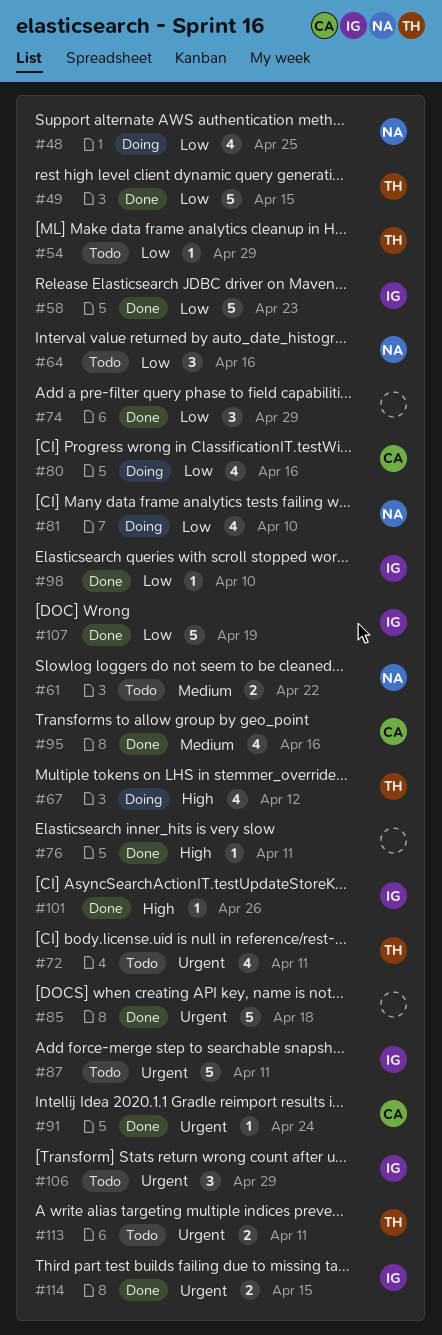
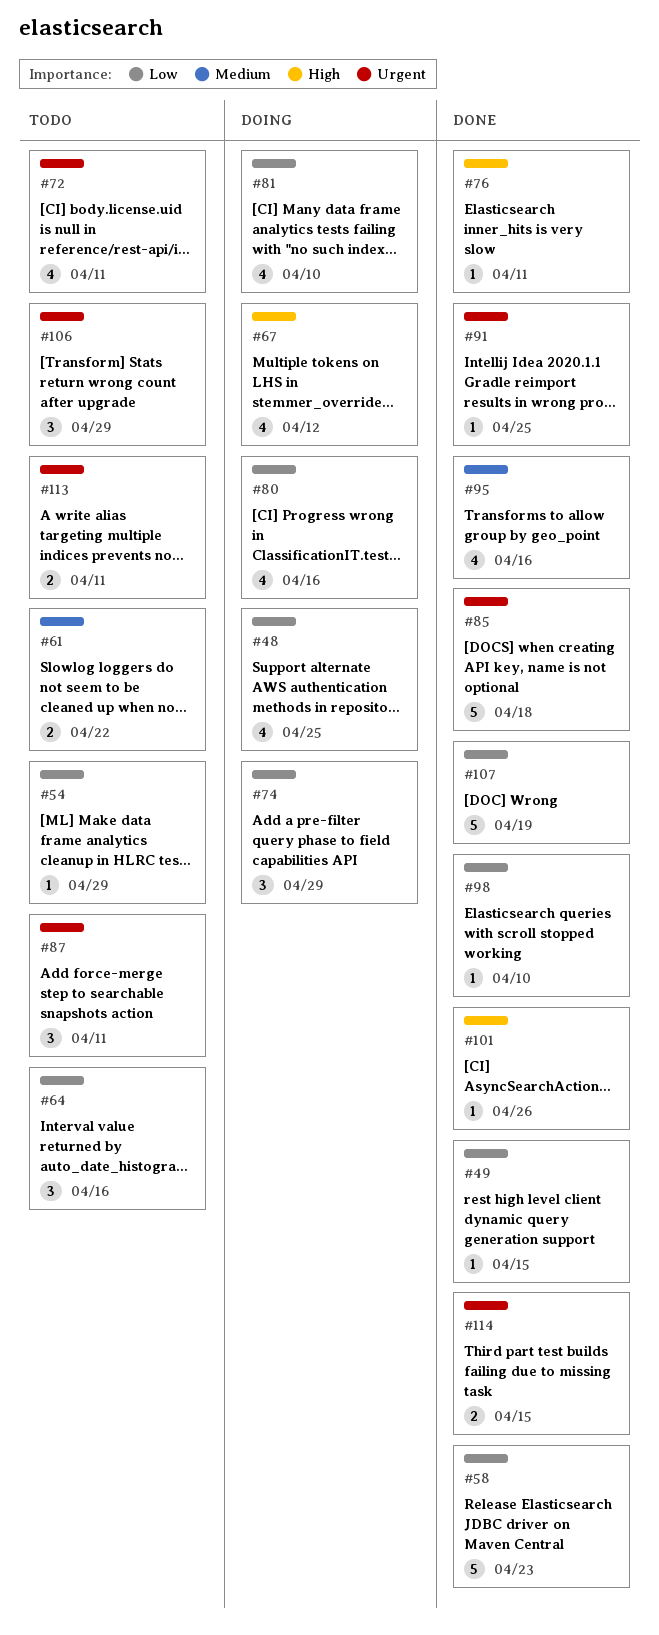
#49, estimate: 5 -> 1
#74, status: Done -> Doing
#87, estimate: 5 -> 3
#91, due: Apr 24 -> Apr 25

